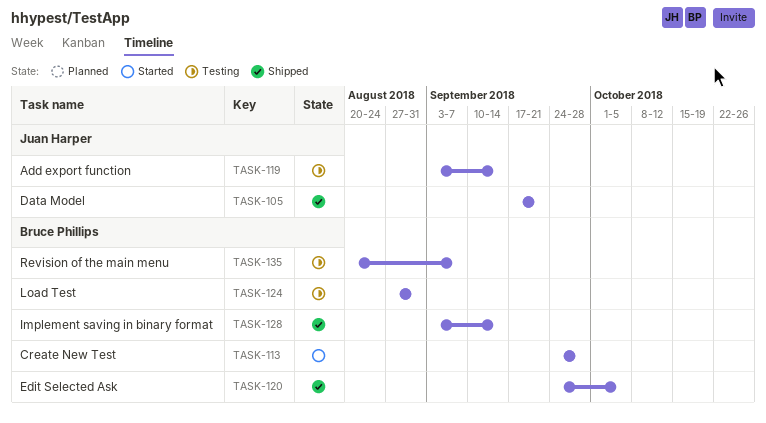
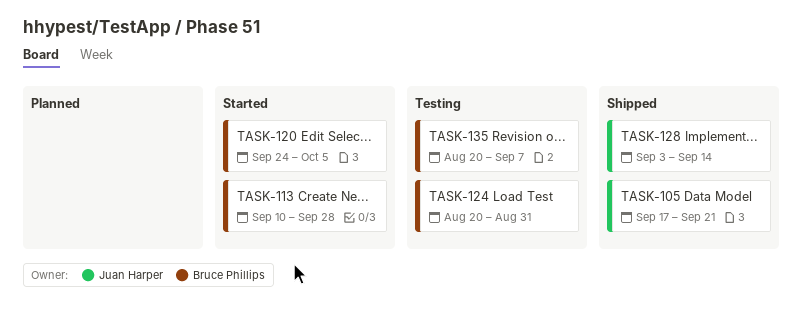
TASK-113, start: Sep 24 -> Sep 10
TASK-119: present -> none
TASK-120, status: Shipped -> Started
TASK-124, start: Aug 27 -> Aug 20
TASK-128, owner: Bruce Phillips -> Juan Harper

